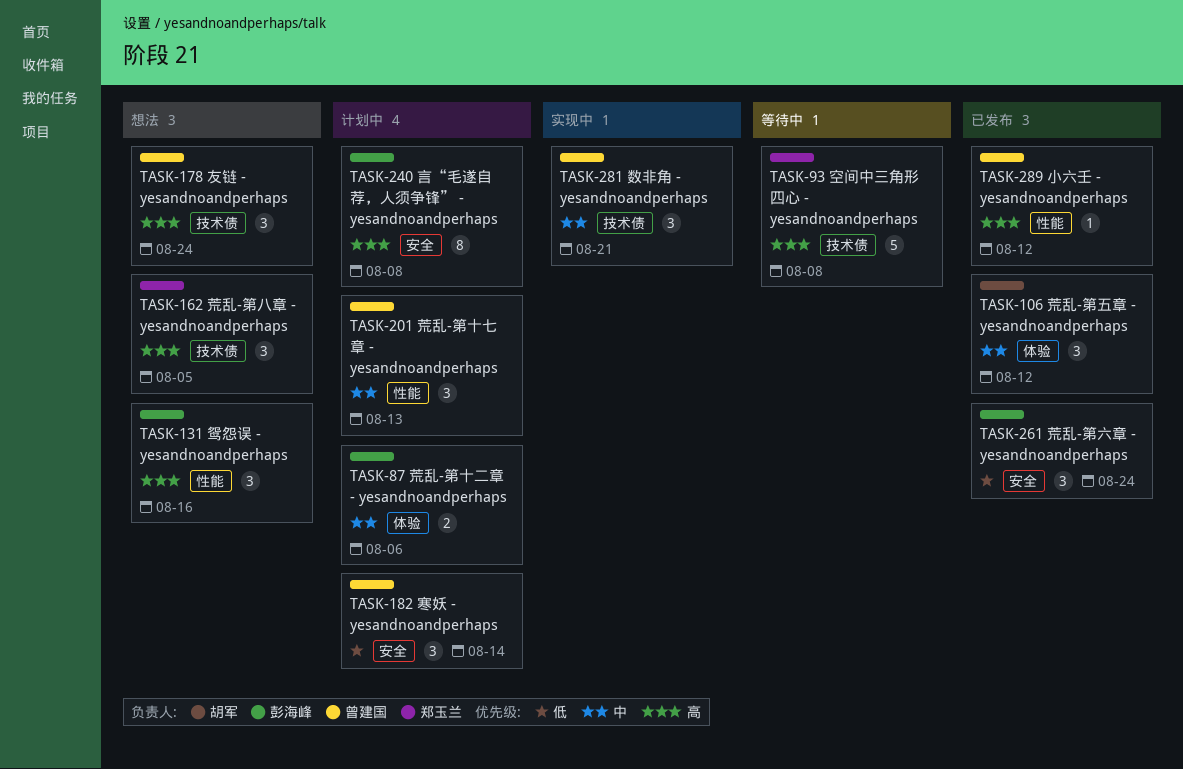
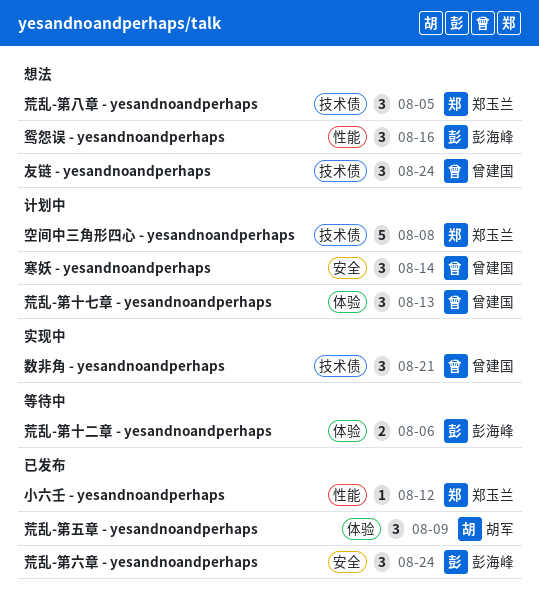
小六壬 - yesandnoandperhaps, owner: 曾建国 -> 郑玉兰
空间中三角形四心 - yesandnoandperhaps, status: 等待中 -> 计划中
荒乱-第五章 - yesandnoandperhaps, due: Aug 12 -> Aug 9
荒乱-第十七章 - yesandnoandperhaps, label: 性能 -> 体验
荒乱-第十二章 - yesandnoandperhaps, status: 计划中 -> 等待中
言“毛遂自荐，人须争锋” - yesandnoandperhaps: present -> none

